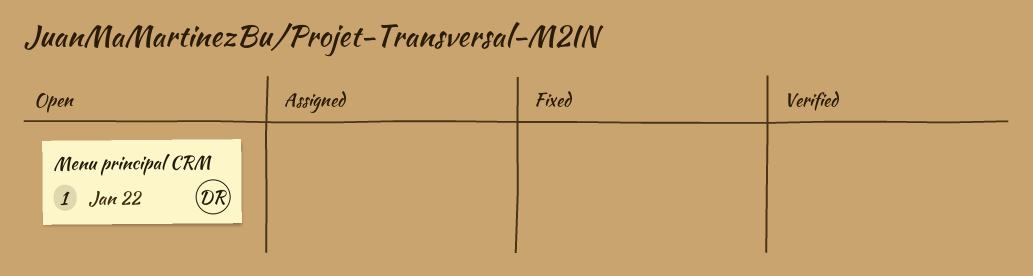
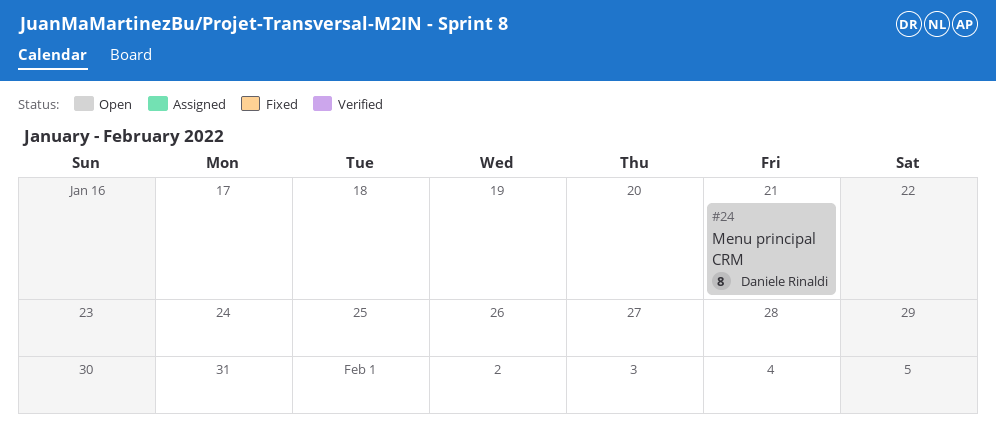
Menu principal CRM, estimate: 1 -> 8
Menu principal CRM, due: Jan 22 -> Jan 21

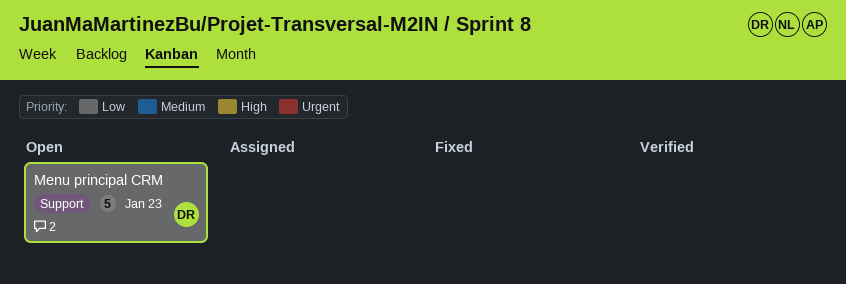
Menu principal CRM, estimate: 8 -> 5
Menu principal CRM, due: Jan 21 -> Jan 23

